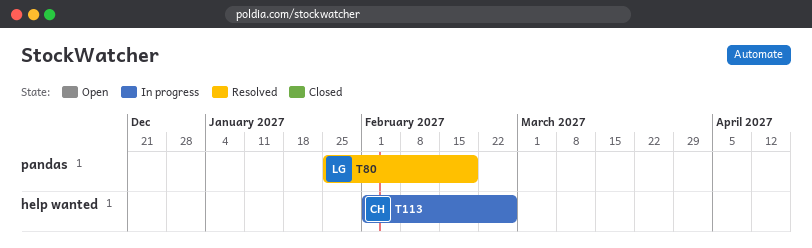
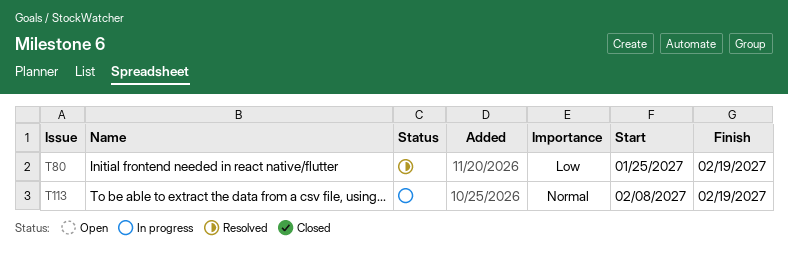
T113, start: Feb 1 -> Feb 8
T113, due: Feb 26 -> Feb 19

